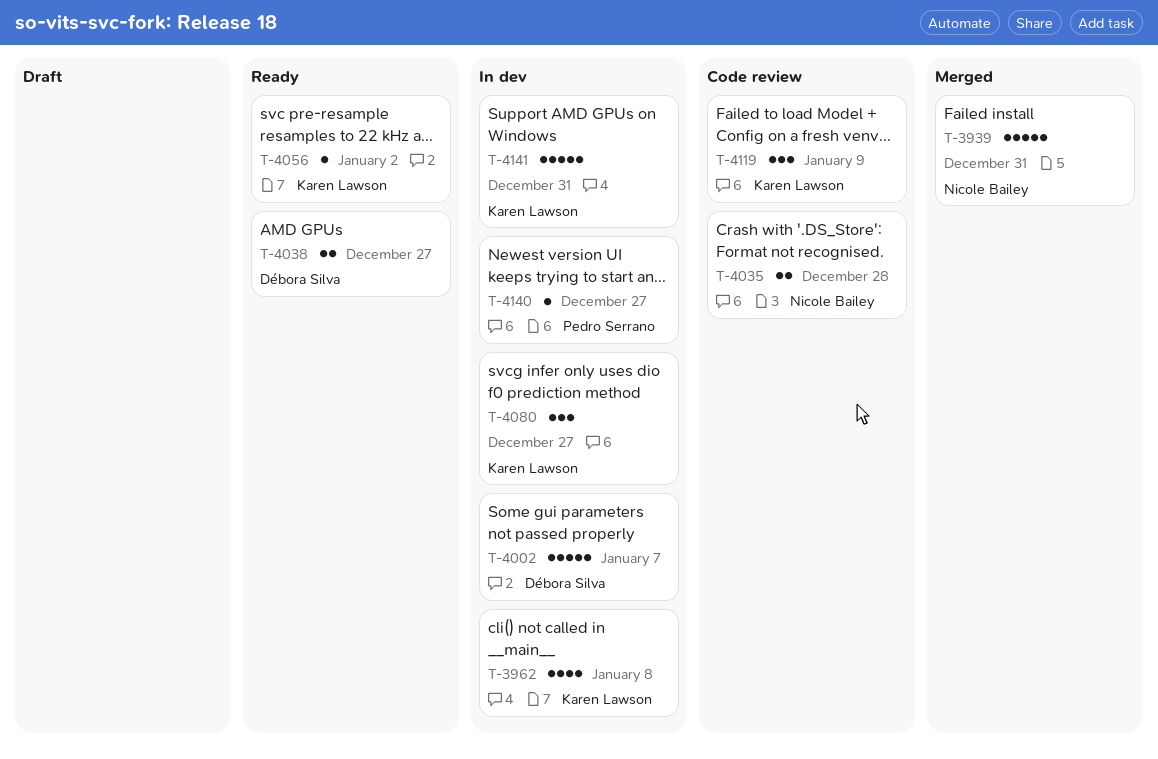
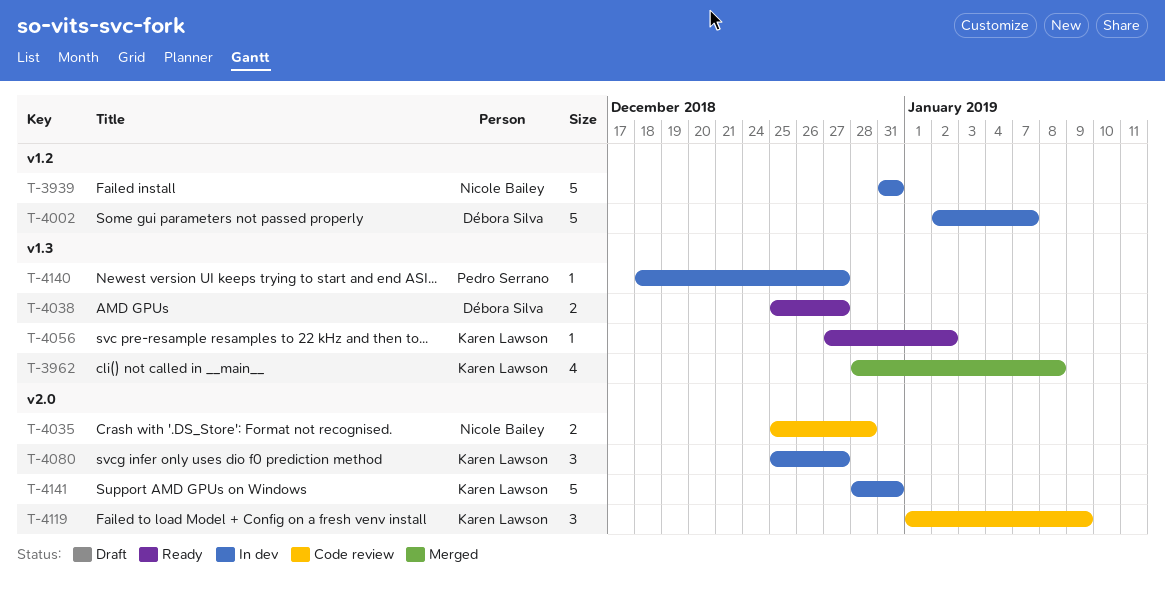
T-3939, status: Merged -> In dev
T-3962, status: In dev -> Merged

